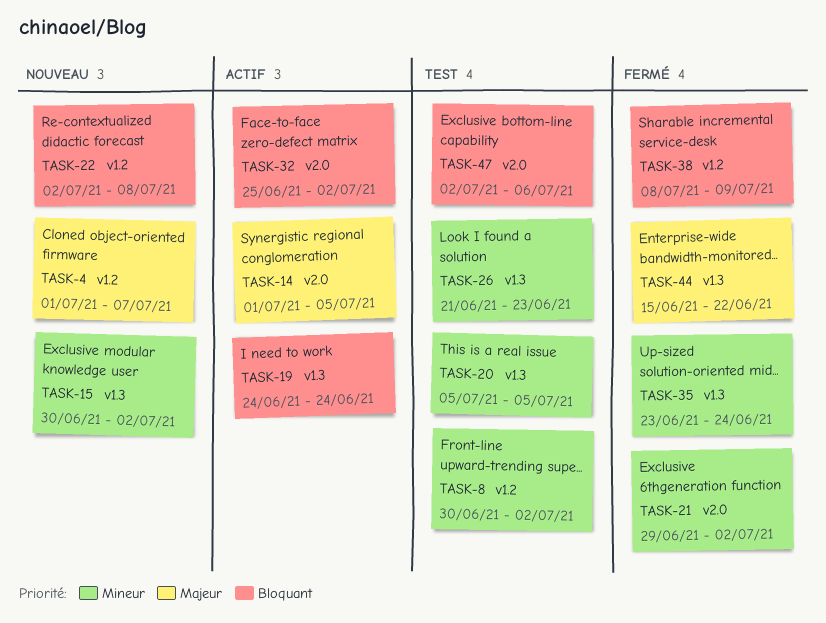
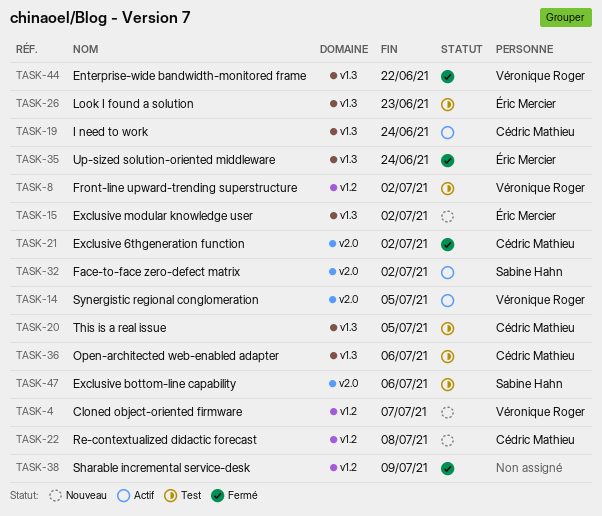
TASK-36: none -> present

